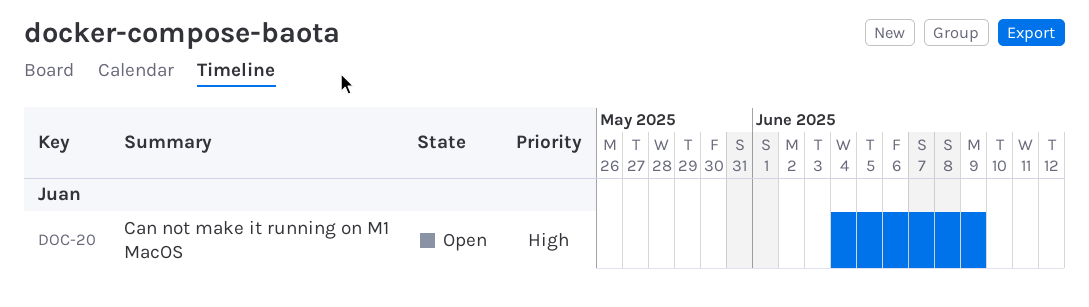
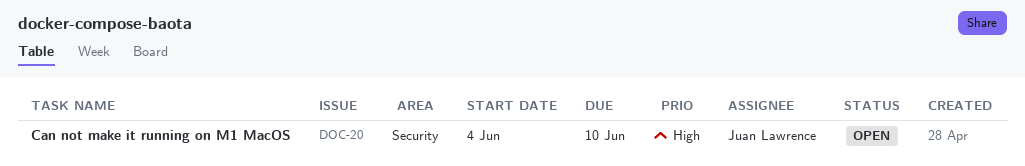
DOC-20, due: Jun 9 -> Jun 10

